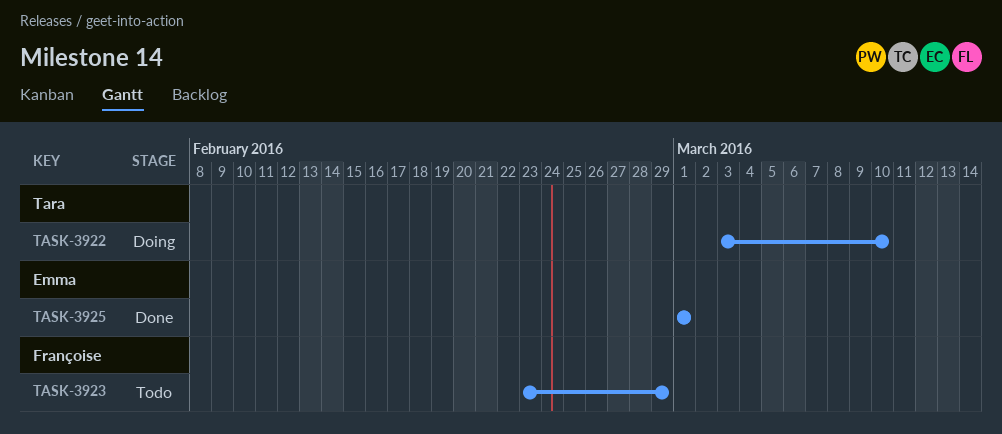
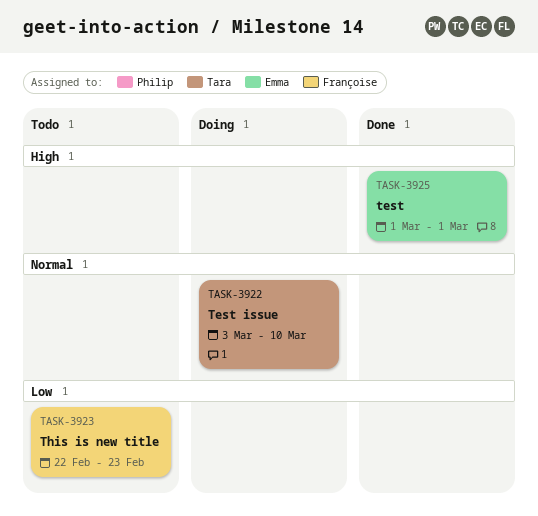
TASK-3923, start: Feb 23 -> Feb 22
TASK-3923, due: Feb 29 -> Feb 23

